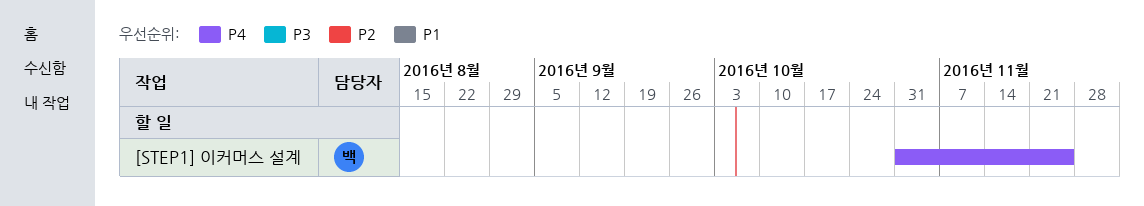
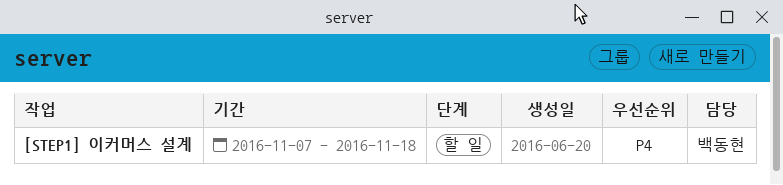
[STEP1] 이커머스 설계, start: Oct 31 -> Nov 7
[STEP1] 이커머스 설계, due: Nov 25 -> Nov 18

